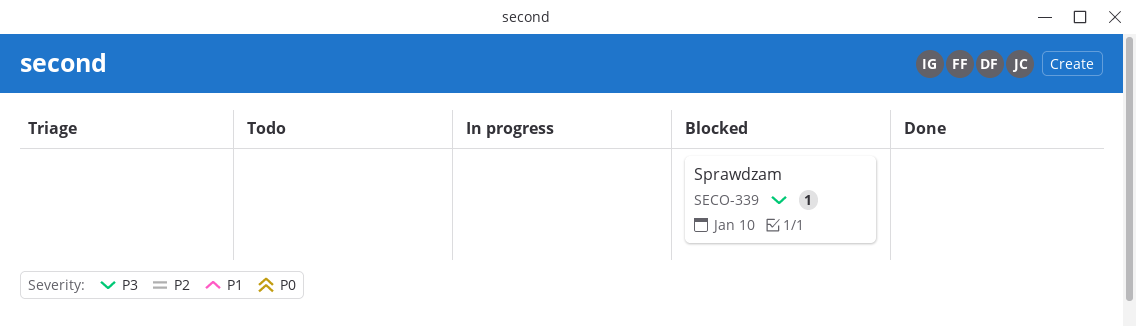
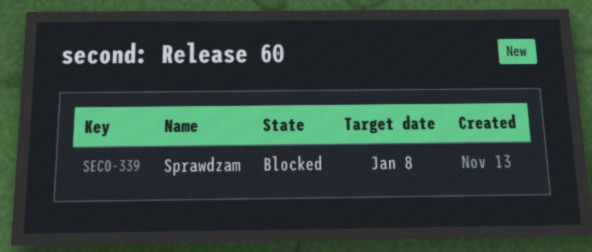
SECO-339, due: Jan 10 -> Jan 8

